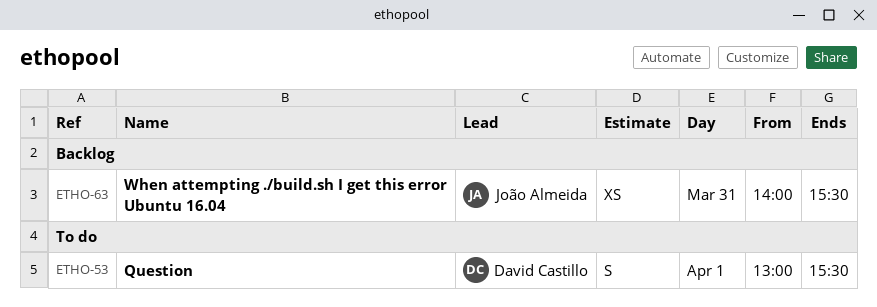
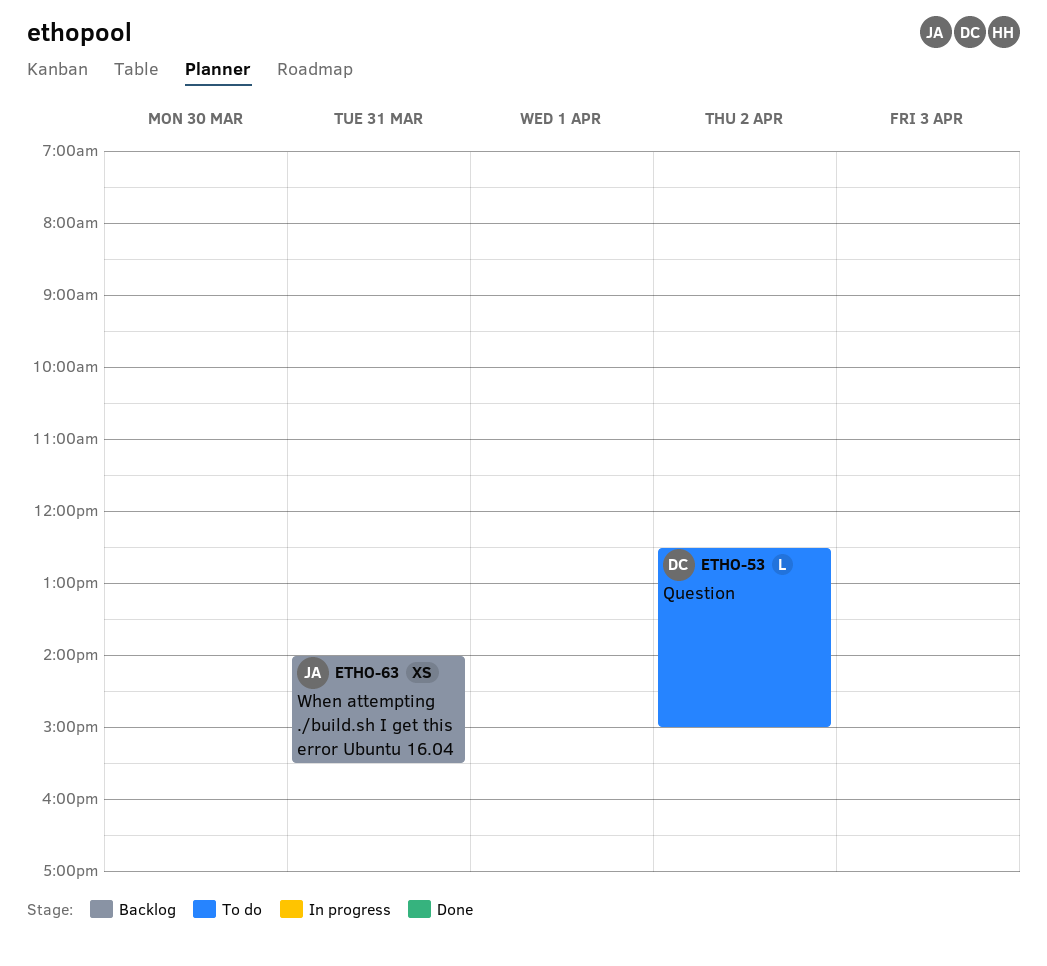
ETHO-53, estimate: S -> L
ETHO-53, day: Apr 1 -> Apr 2
ETHO-53, begins: 13:00 -> 12:30
ETHO-53, ends: 15:30 -> 15:00

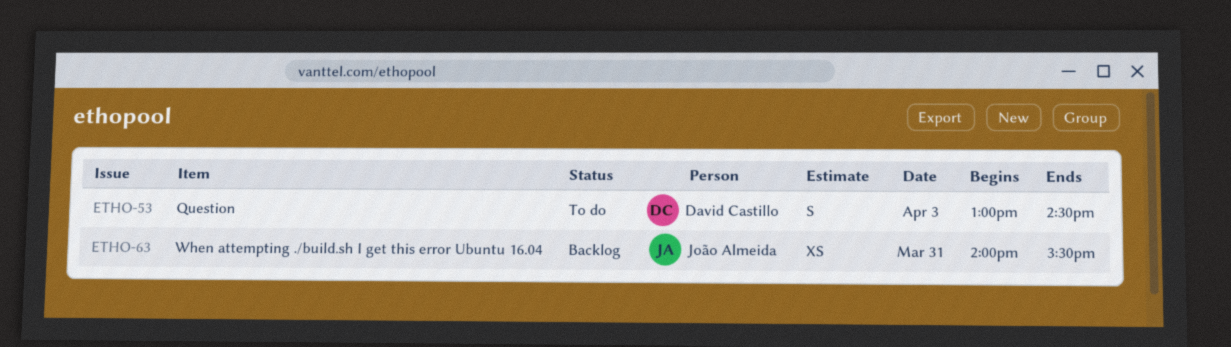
ETHO-53, estimate: L -> S
ETHO-53, day: Apr 2 -> Apr 3
ETHO-53, begins: 12:30 -> 13:00
ETHO-53, ends: 15:00 -> 14:30

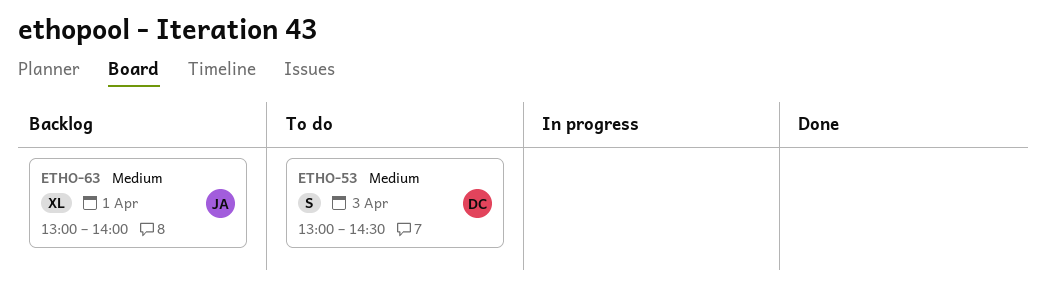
ETHO-63, estimate: XS -> XL
ETHO-63, day: Mar 31 -> Apr 1
ETHO-63, begins: 14:00 -> 13:00
ETHO-63, ends: 15:30 -> 14:00

